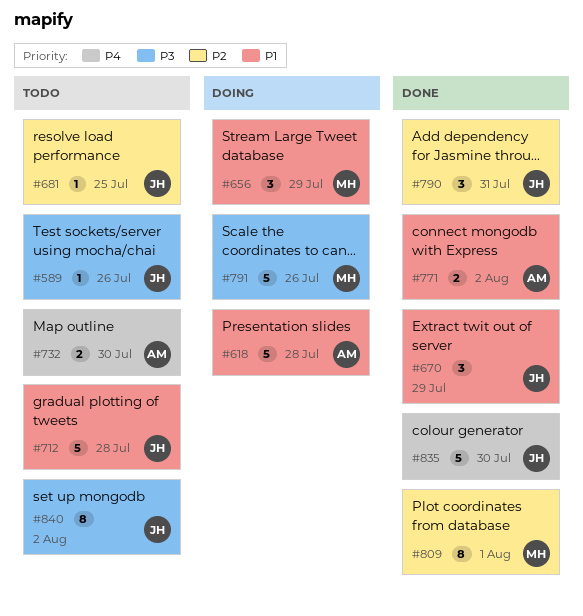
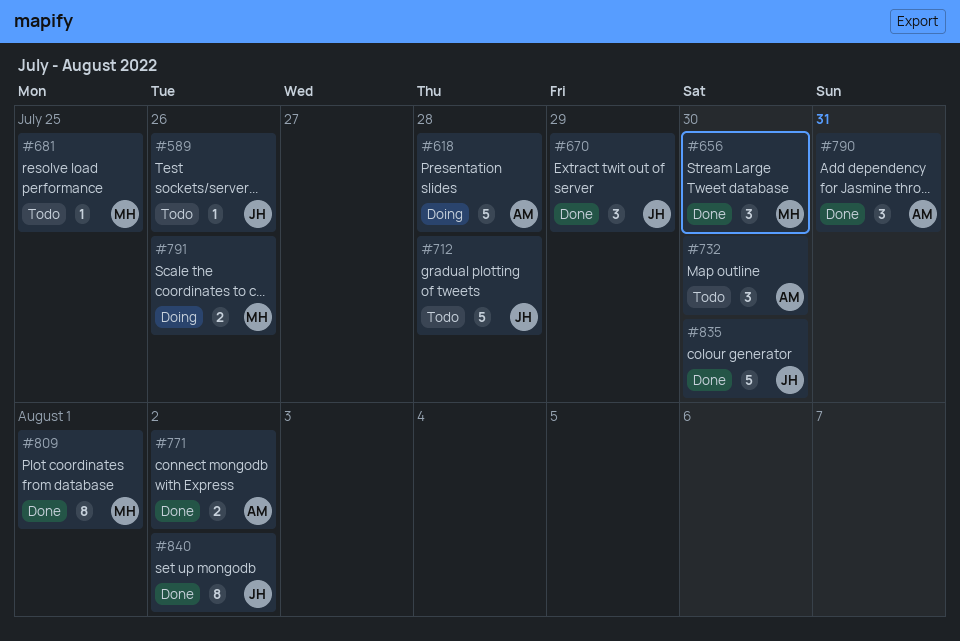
#656, status: Doing -> Done
#656, due: Jul 29 -> Jul 30
#681, owner: JH -> MH
#732, estimate: 2 -> 3
#790, owner: JH -> AM
#791, estimate: 5 -> 2
#840, status: Todo -> Done

